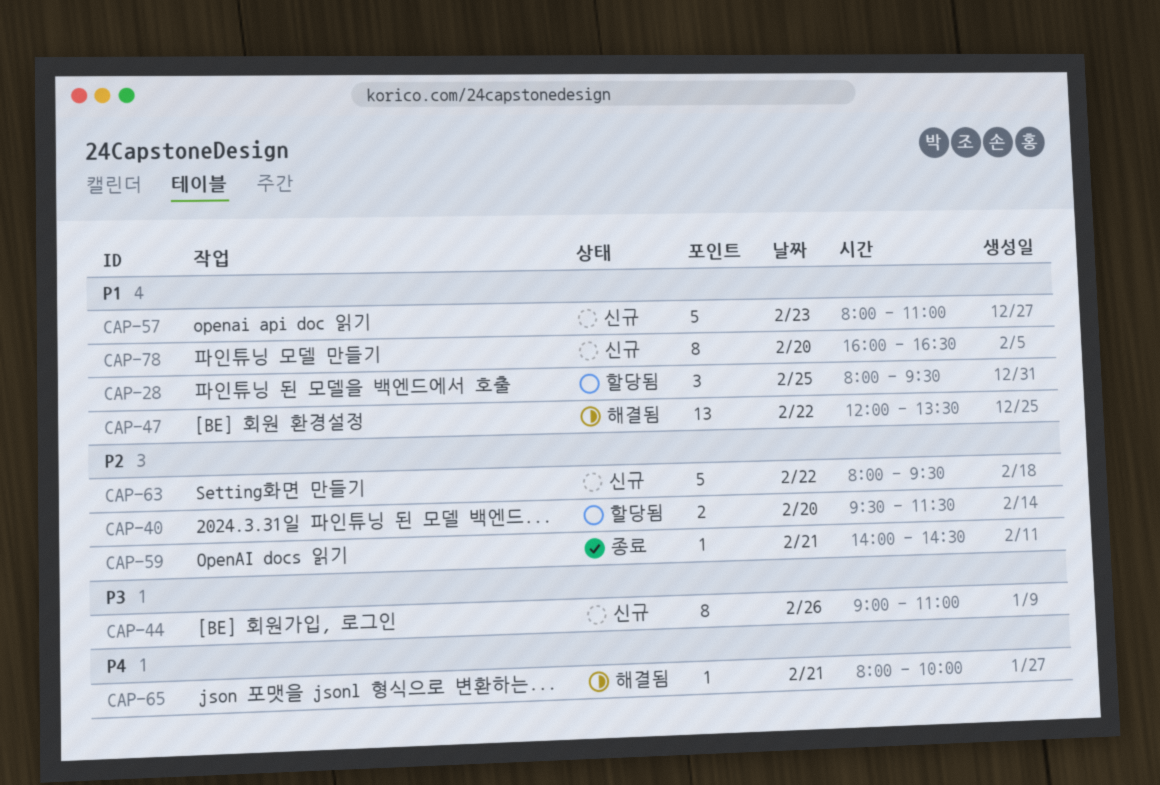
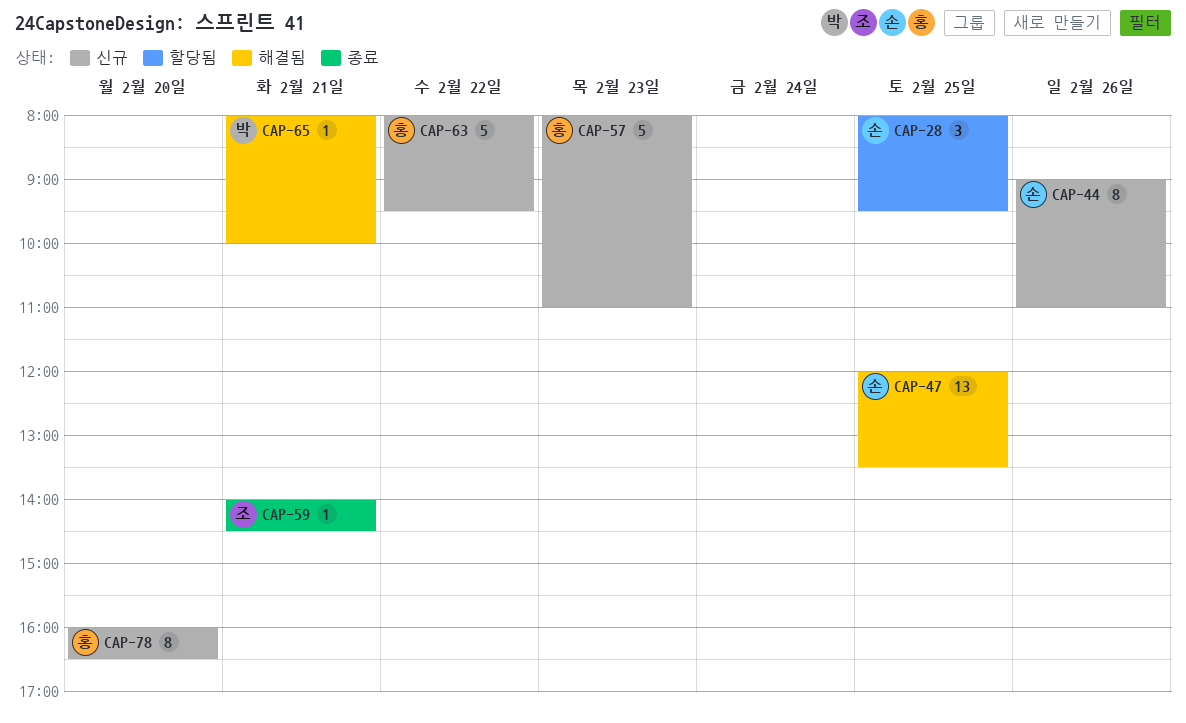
CAP-40: present -> none
CAP-47, day: Feb 22 -> Feb 25

